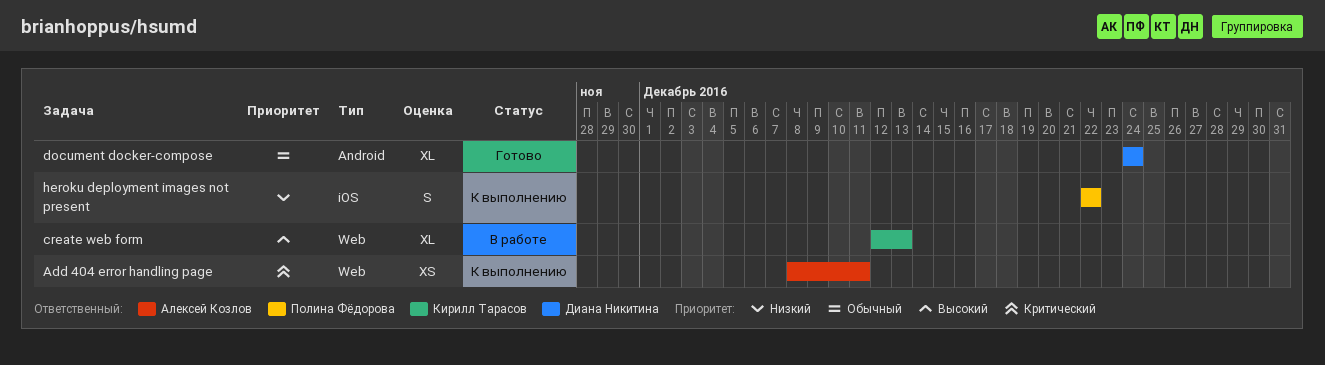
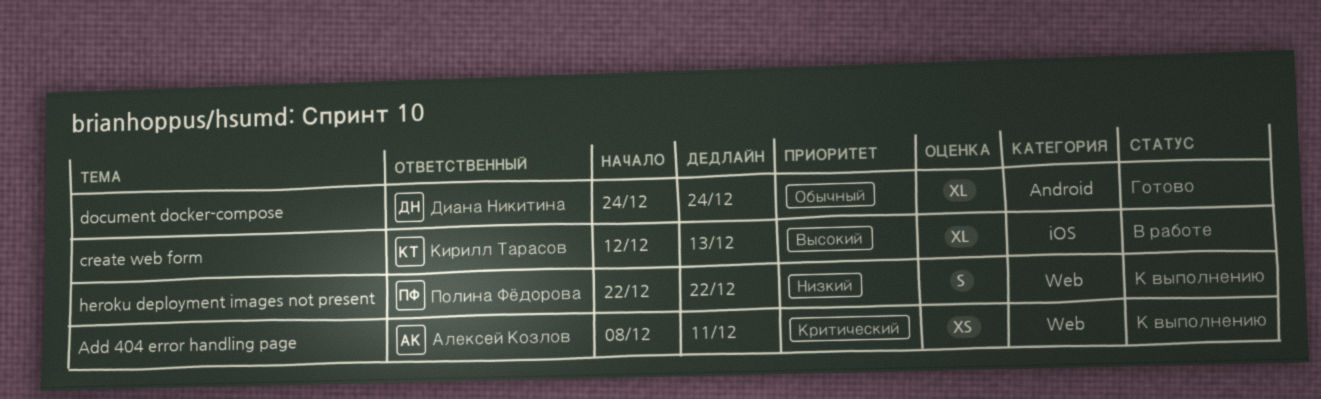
create web form, label: Web -> iOS
heroku deployment images not present, label: iOS -> Web

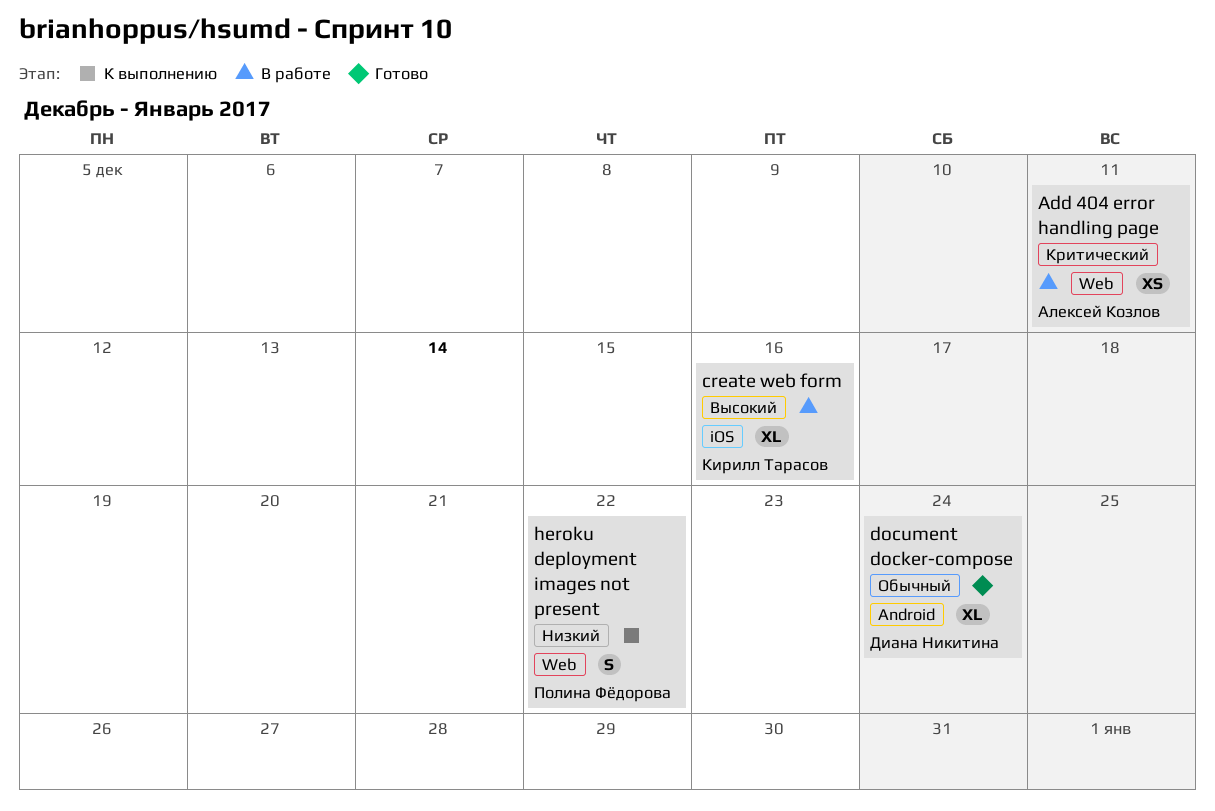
Add 404 error handling page, status: К выполнению -> В работе
create web form, due: Dec 13 -> Dec 16

